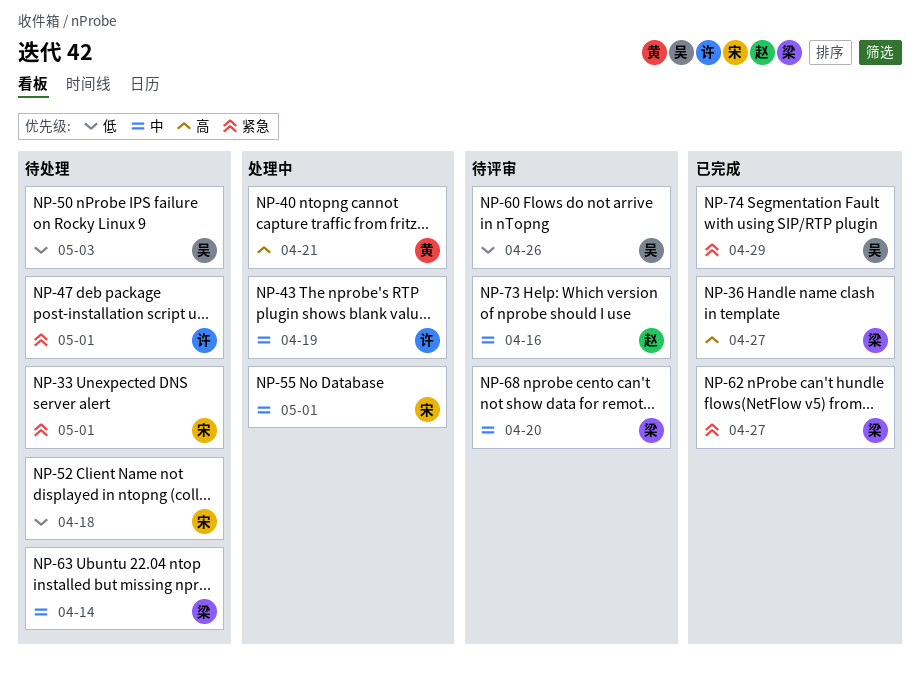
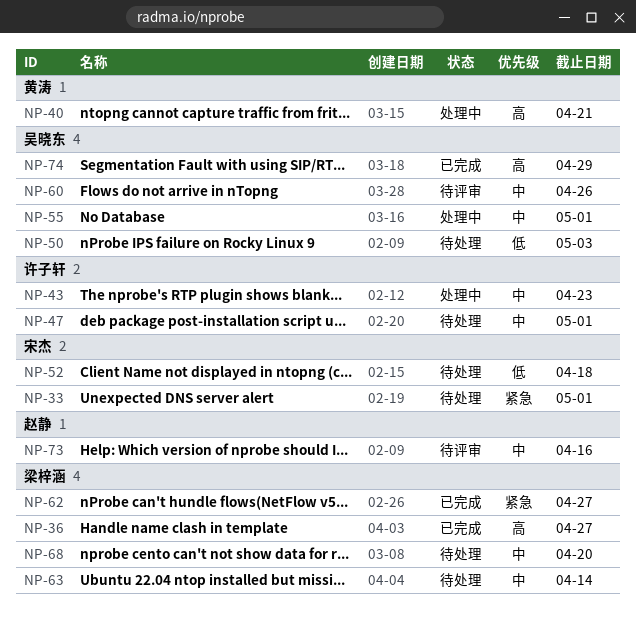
NP-43, due: Apr 19 -> Apr 23
NP-47, priority: 紧急 -> 中
NP-55, owner: 宋杰 -> 吴晓东
NP-60, priority: 低 -> 中
NP-68, status: 待评审 -> 待处理
NP-74, priority: 紧急 -> 高

